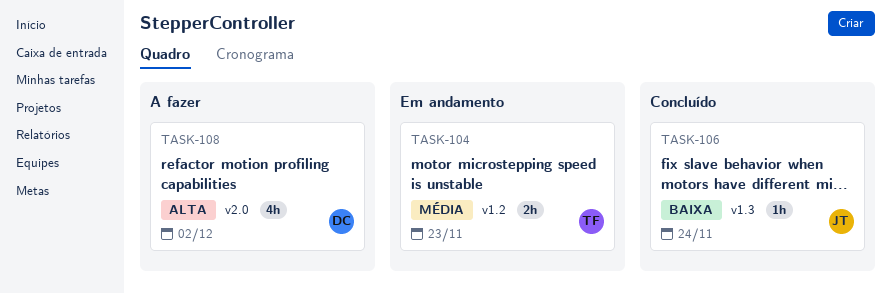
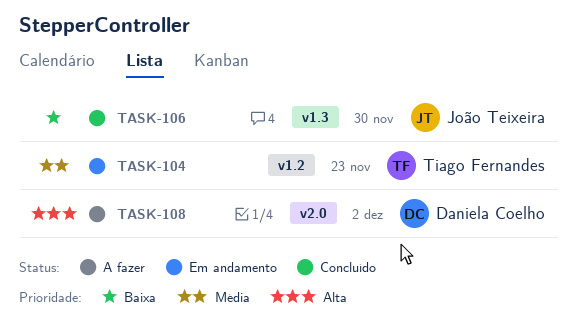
TASK-106, due: Nov 24 -> Nov 30

